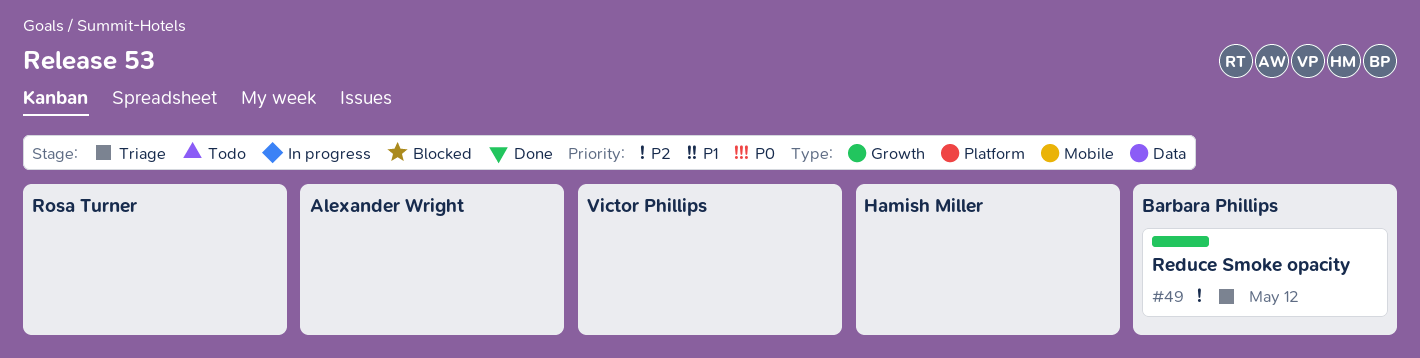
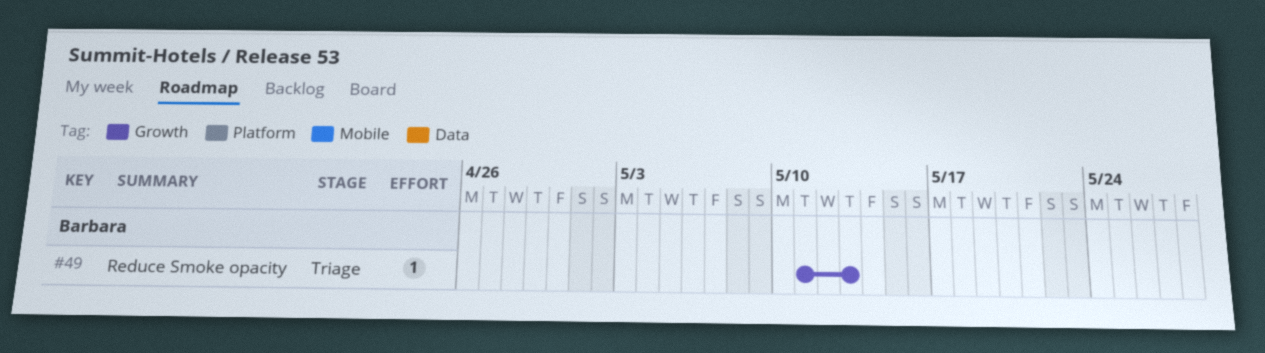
#49, due: May 12 -> May 13

